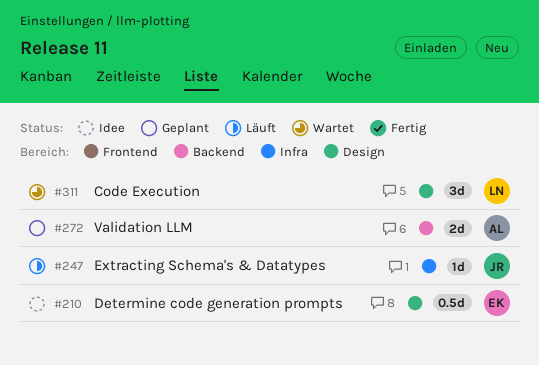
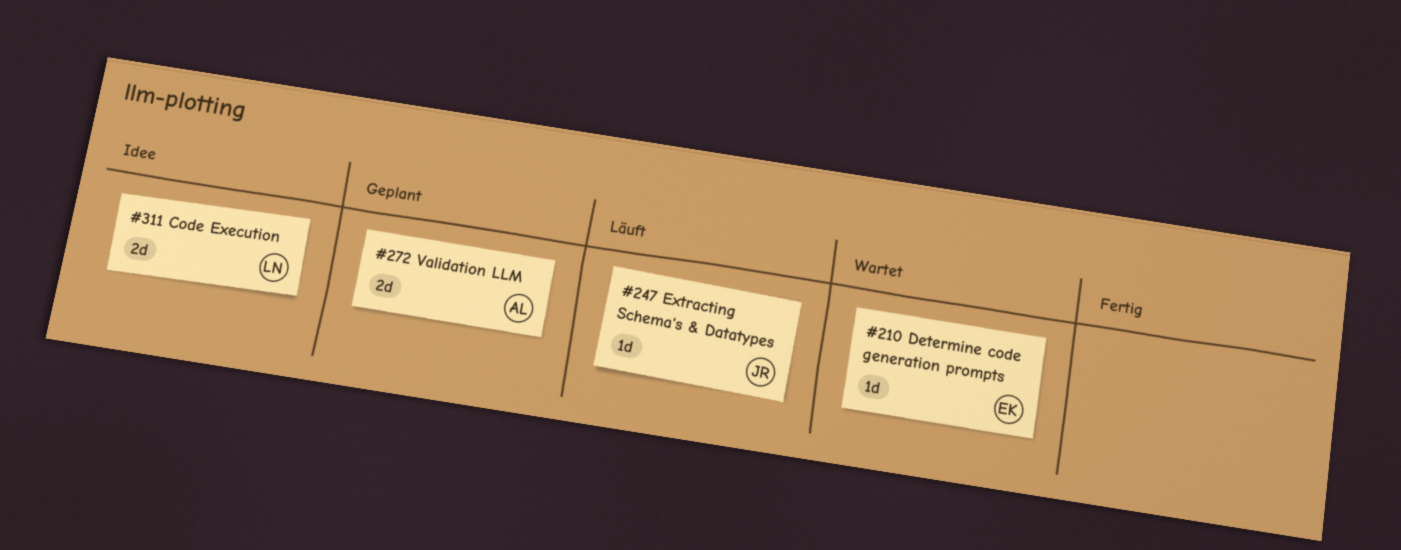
#210, status: Idee -> Wartet
#210, estimate: 0.5d -> 1d
#311, status: Wartet -> Idee
#311, estimate: 3d -> 2d

